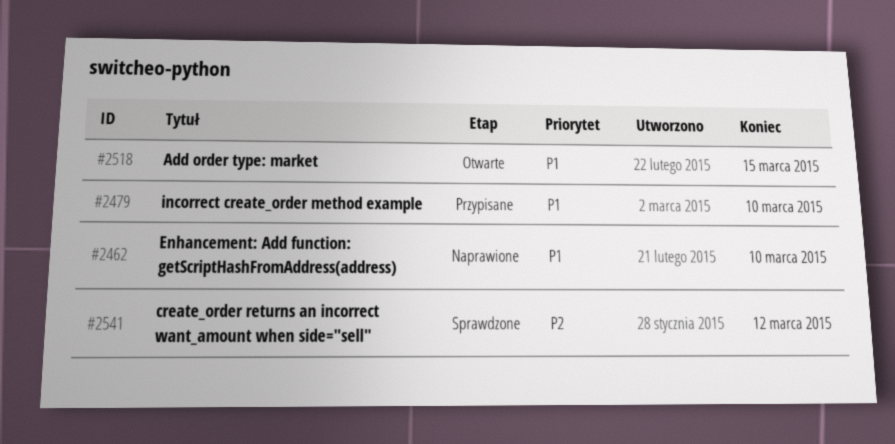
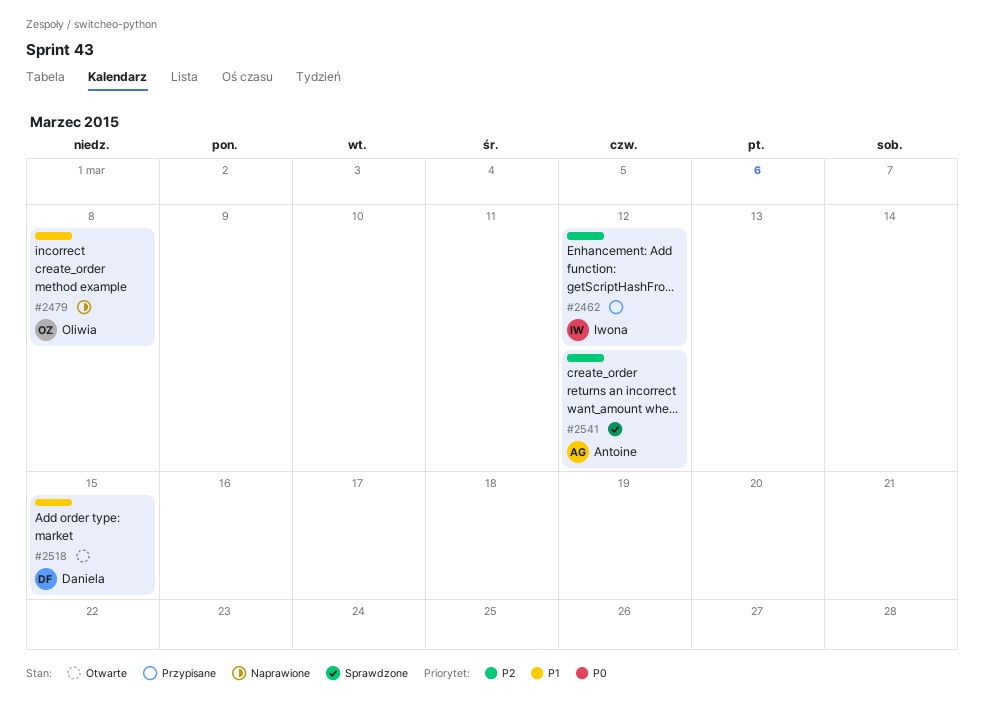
#2462, status: Naprawione -> Przypisane
#2462, priority: P1 -> P2
#2462, due: Mar 10 -> Mar 12
#2479, status: Przypisane -> Naprawione
#2479, due: Mar 10 -> Mar 8

